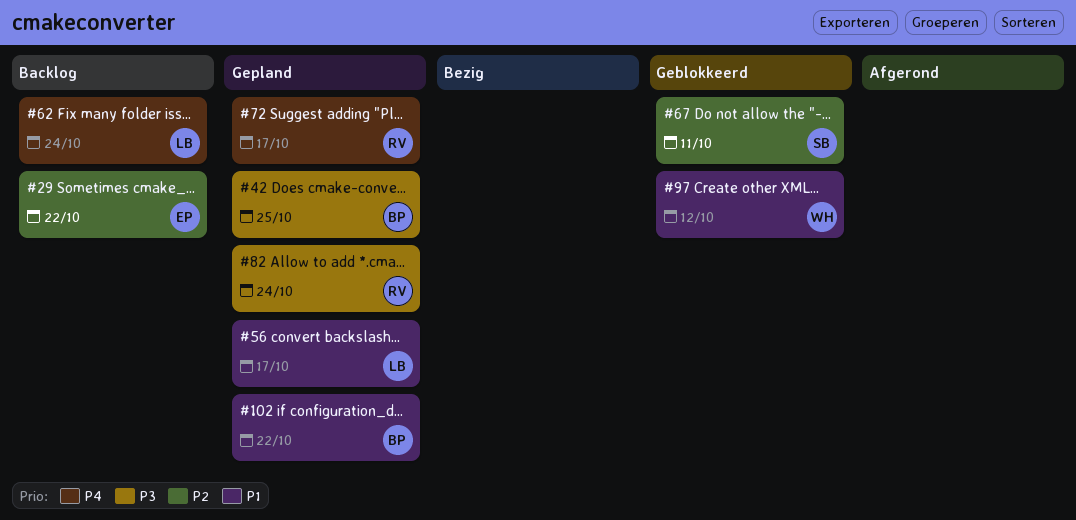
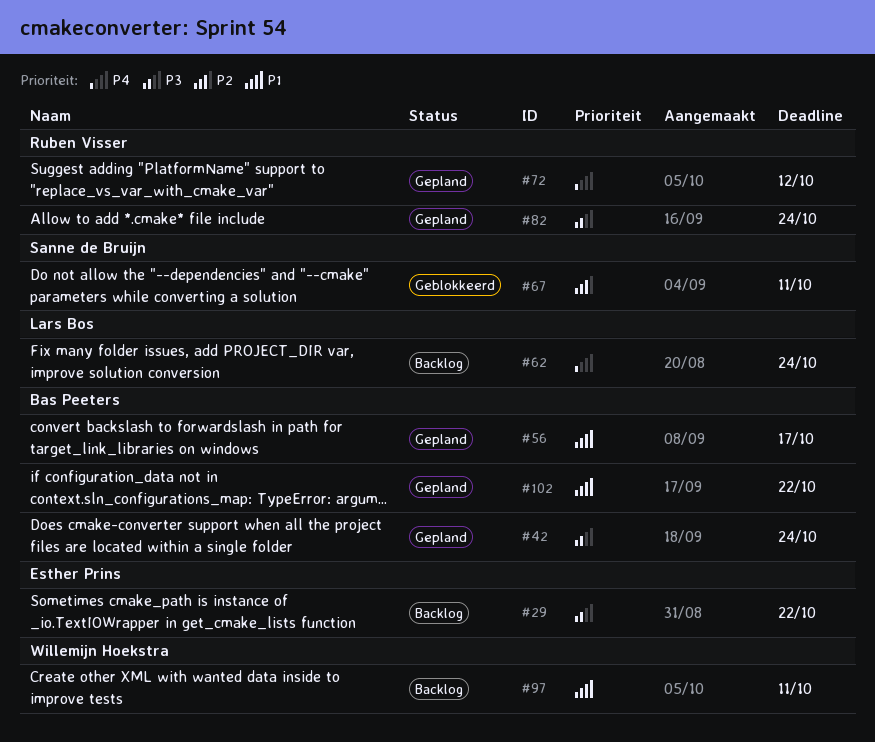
#29, priority: P2 -> P3
#42, due: Oct 25 -> Oct 24
#56, owner: Lars Bos -> Bas Peeters
#72, due: Oct 17 -> Oct 12
#97, status: Geblokkeerd -> Backlog
#97, due: Oct 12 -> Oct 11

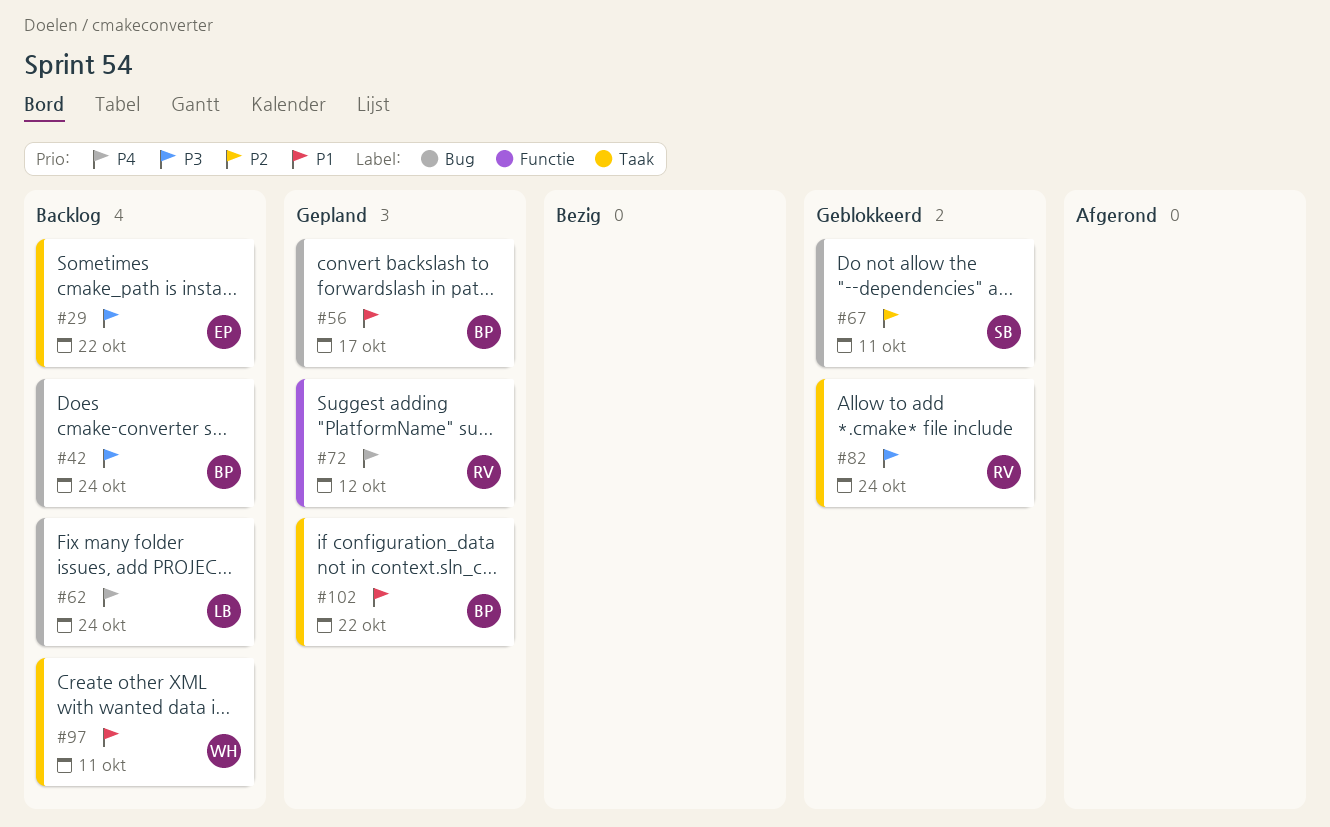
#42, status: Gepland -> Backlog
#82, status: Gepland -> Geblokkeerd

